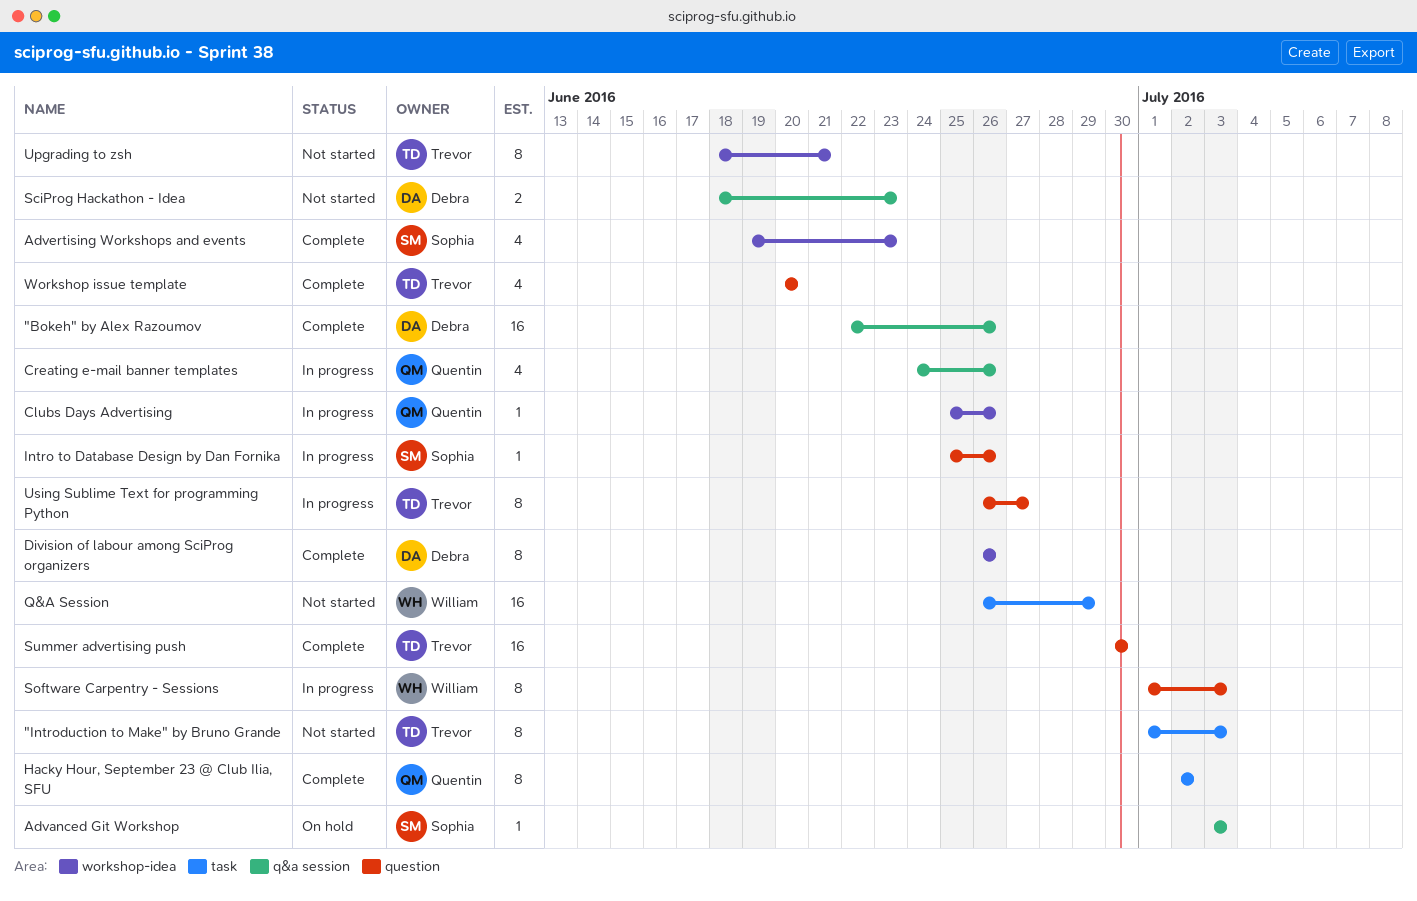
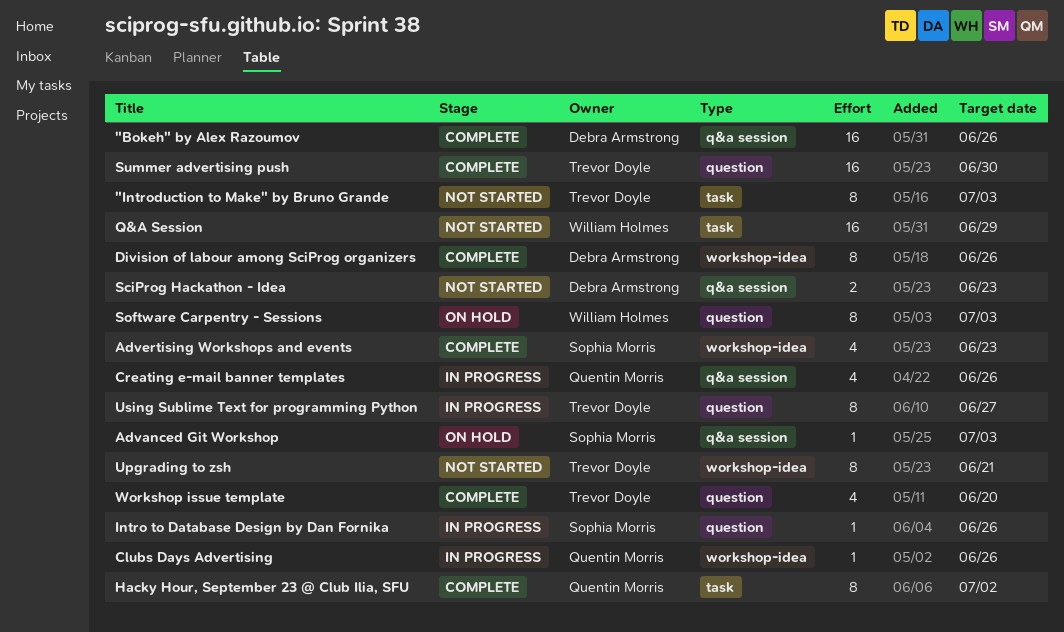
Software Carpentry - Sessions, status: In progress -> On hold

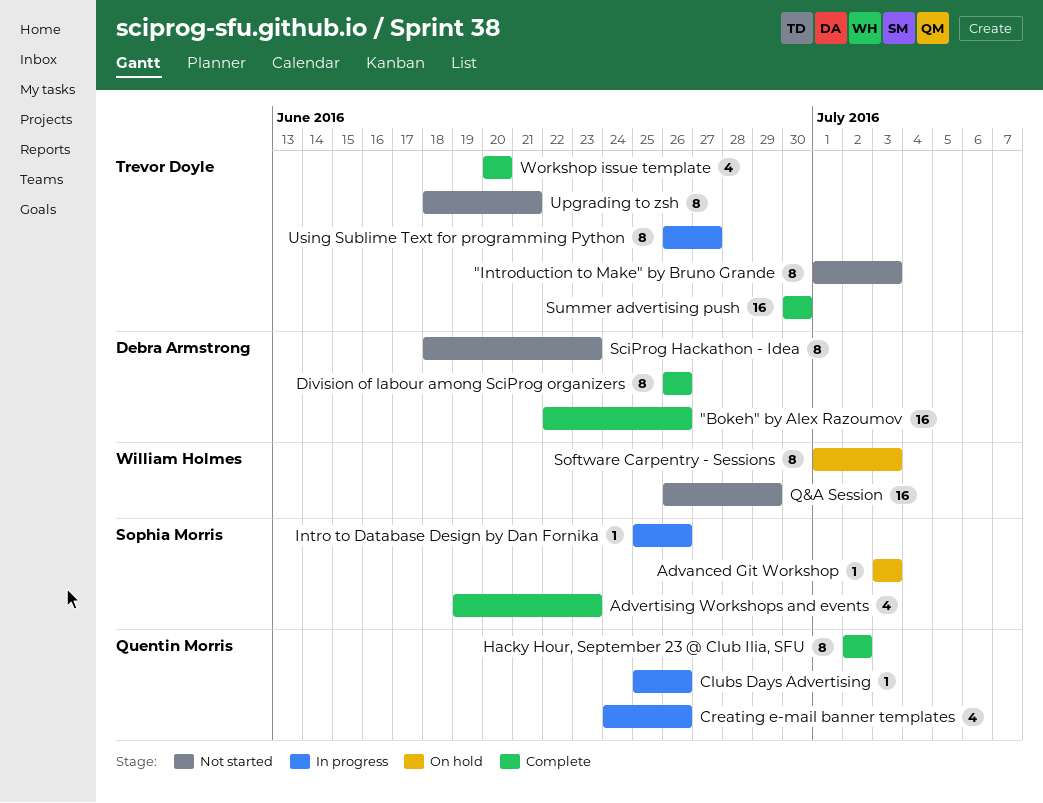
SciProg Hackathon - Idea, estimate: 2 -> 8

